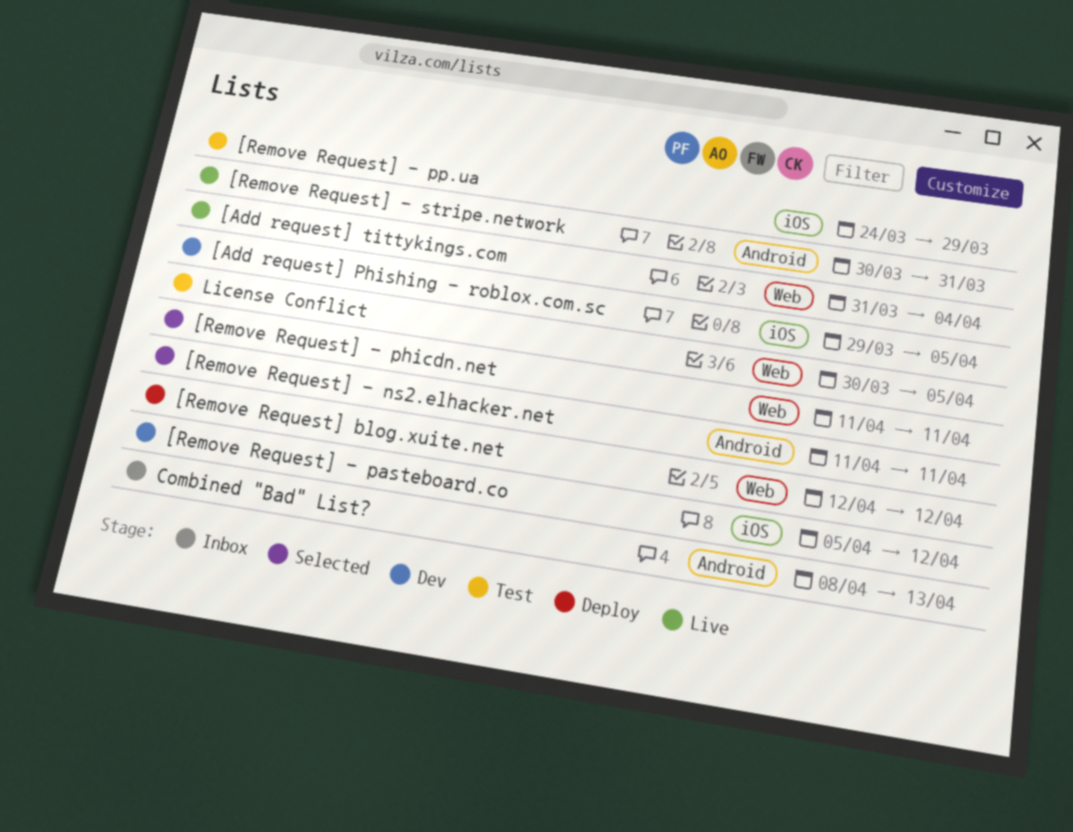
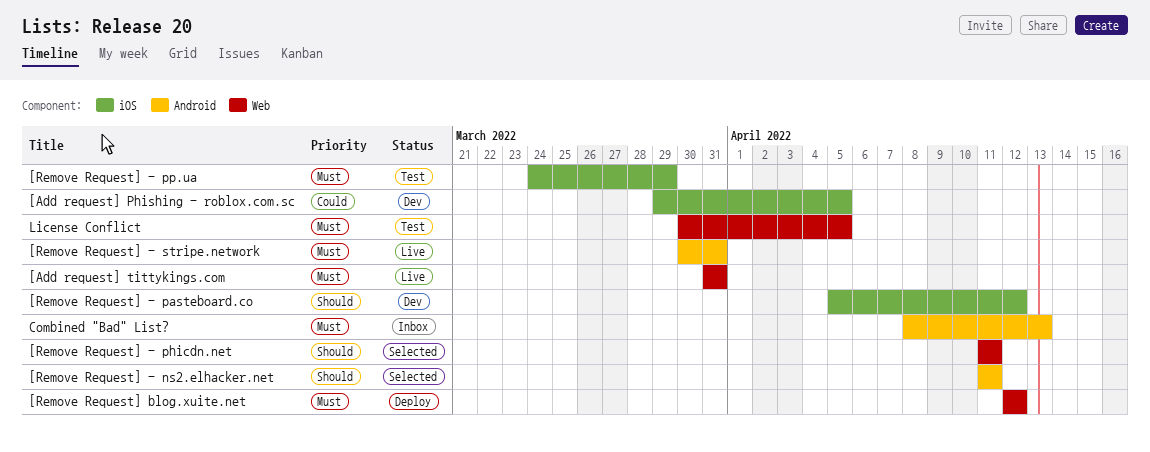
[Add request] tittykings.com, due: Apr 4 -> Mar 31

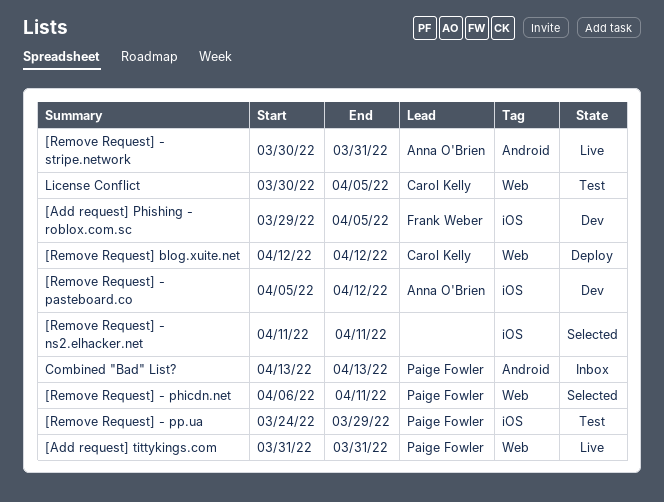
[Remove Request] - ns2.elhacker.net, label: Android -> iOS
[Remove Request] - phicdn.net, start: Apr 11 -> Apr 6
Combined "Bad" List?, start: Apr 8 -> Apr 13

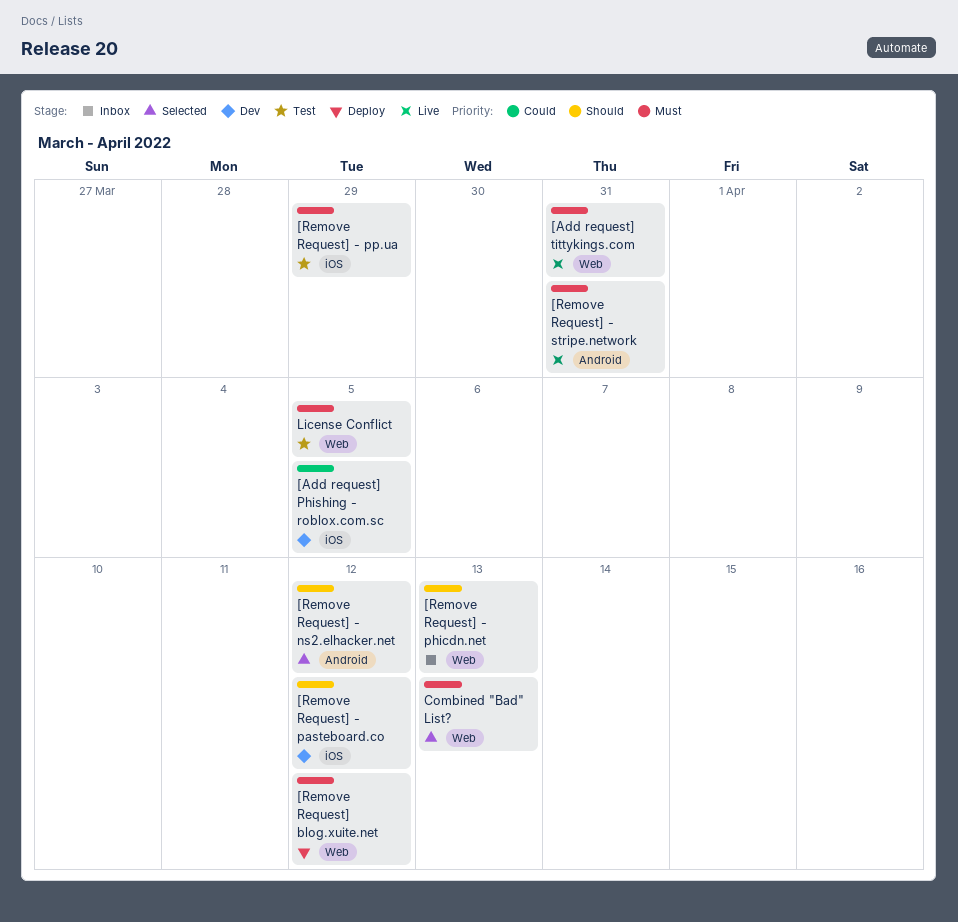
[Remove Request] - ns2.elhacker.net, label: iOS -> Android
[Remove Request] - ns2.elhacker.net, due: Apr 11 -> Apr 12
[Remove Request] - phicdn.net, status: Selected -> Inbox
[Remove Request] - phicdn.net, due: Apr 11 -> Apr 13
Combined "Bad" List?, status: Inbox -> Selected
Combined "Bad" List?, label: Android -> Web

